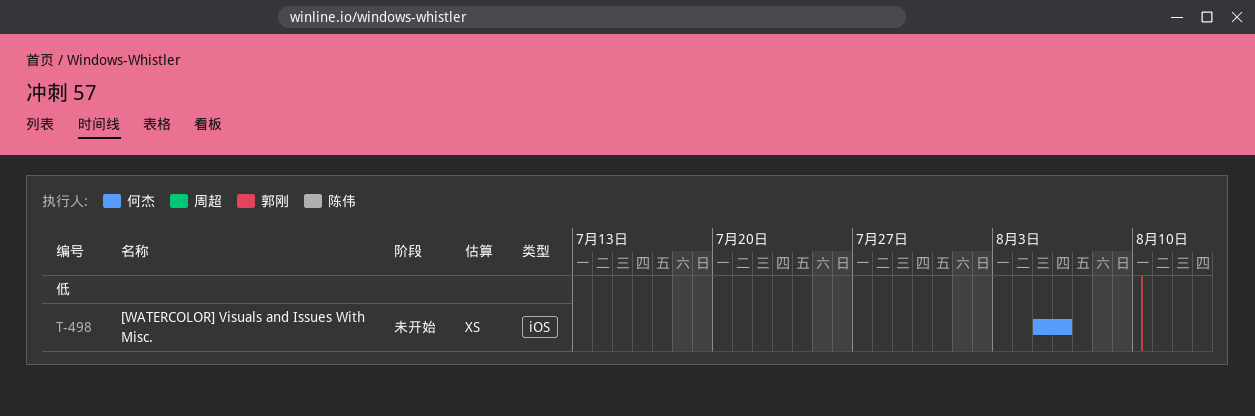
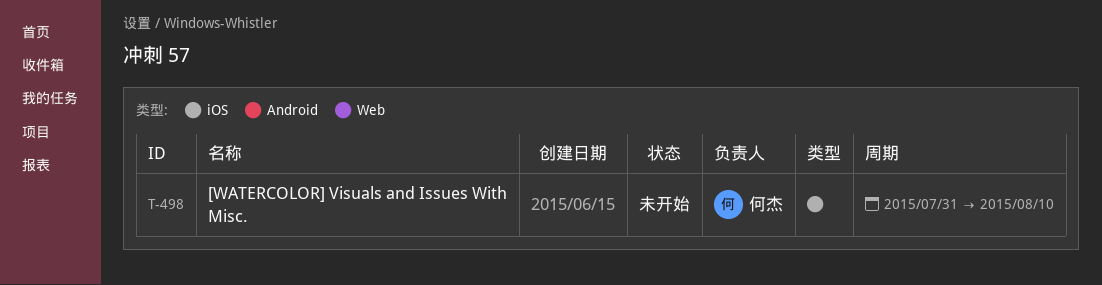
T-498, start: Aug 5 -> Jul 31
T-498, due: Aug 6 -> Aug 10

